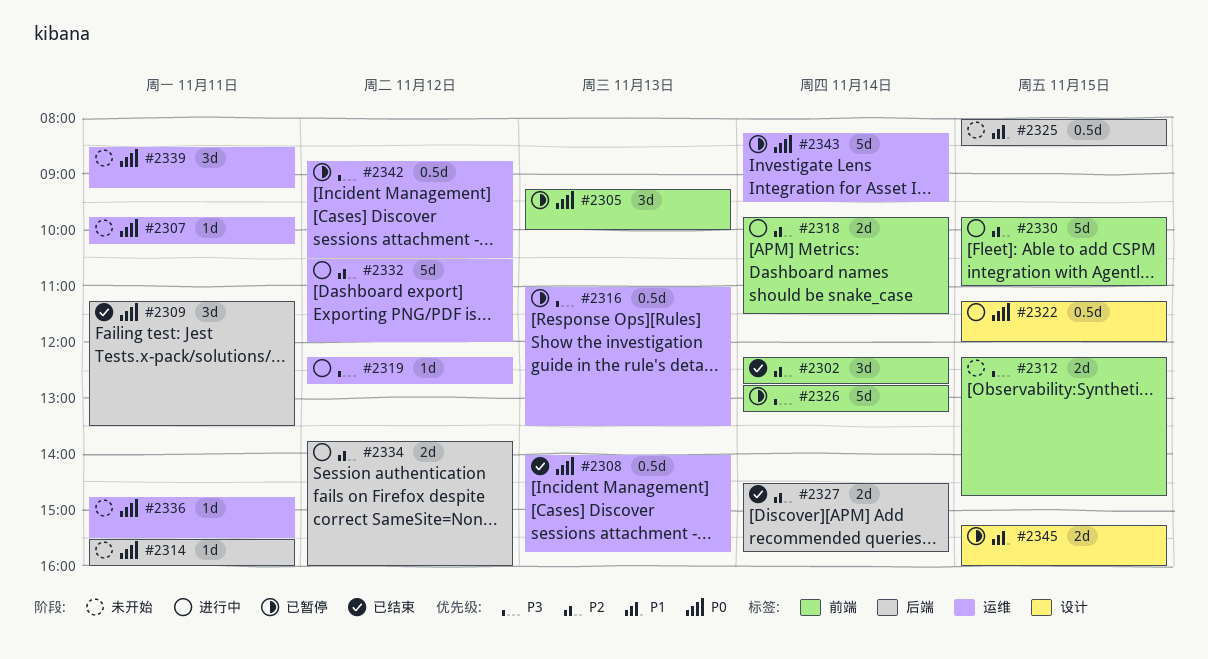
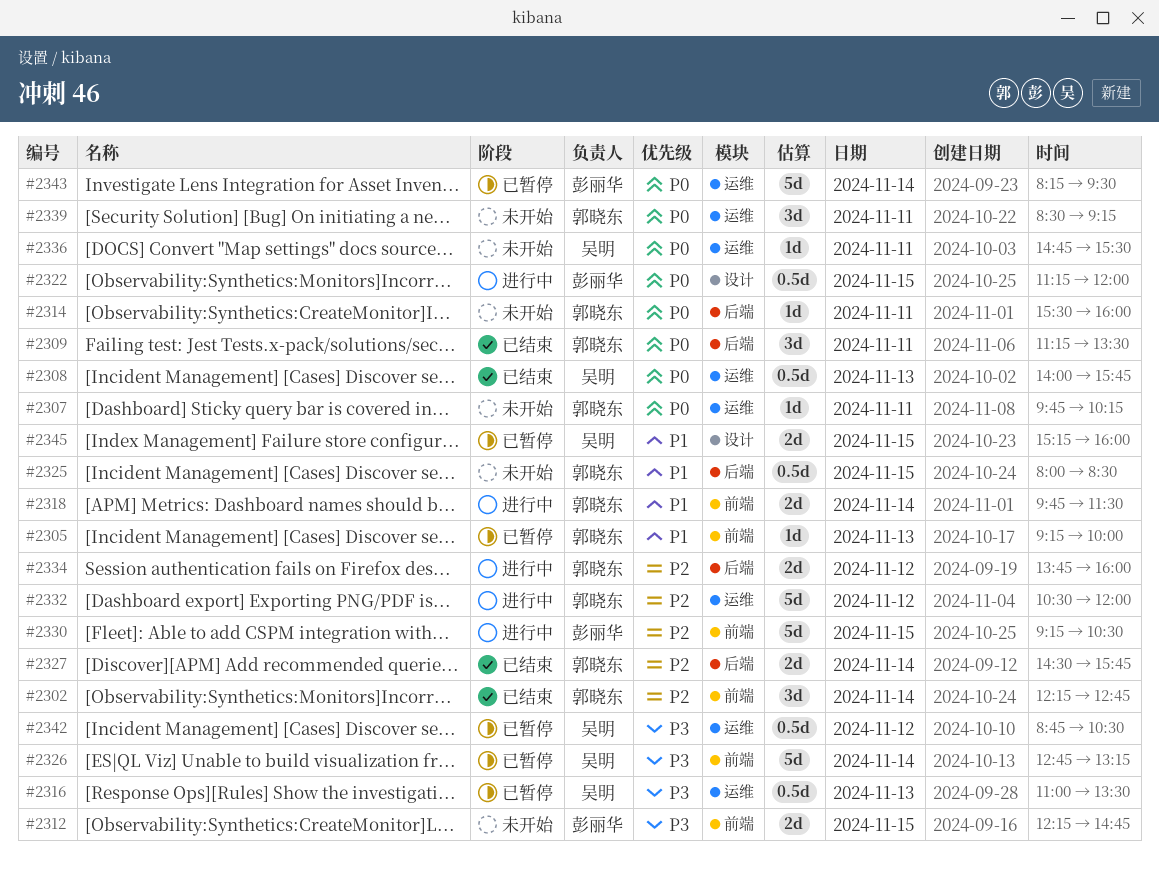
#2305, priority: P0 -> P1
#2305, estimate: 3d -> 1d
#2318, priority: P2 -> P1
#2319: present -> none
#2330, begins: 09:45 -> 09:15
#2330, ends: 11:00 -> 10:30

